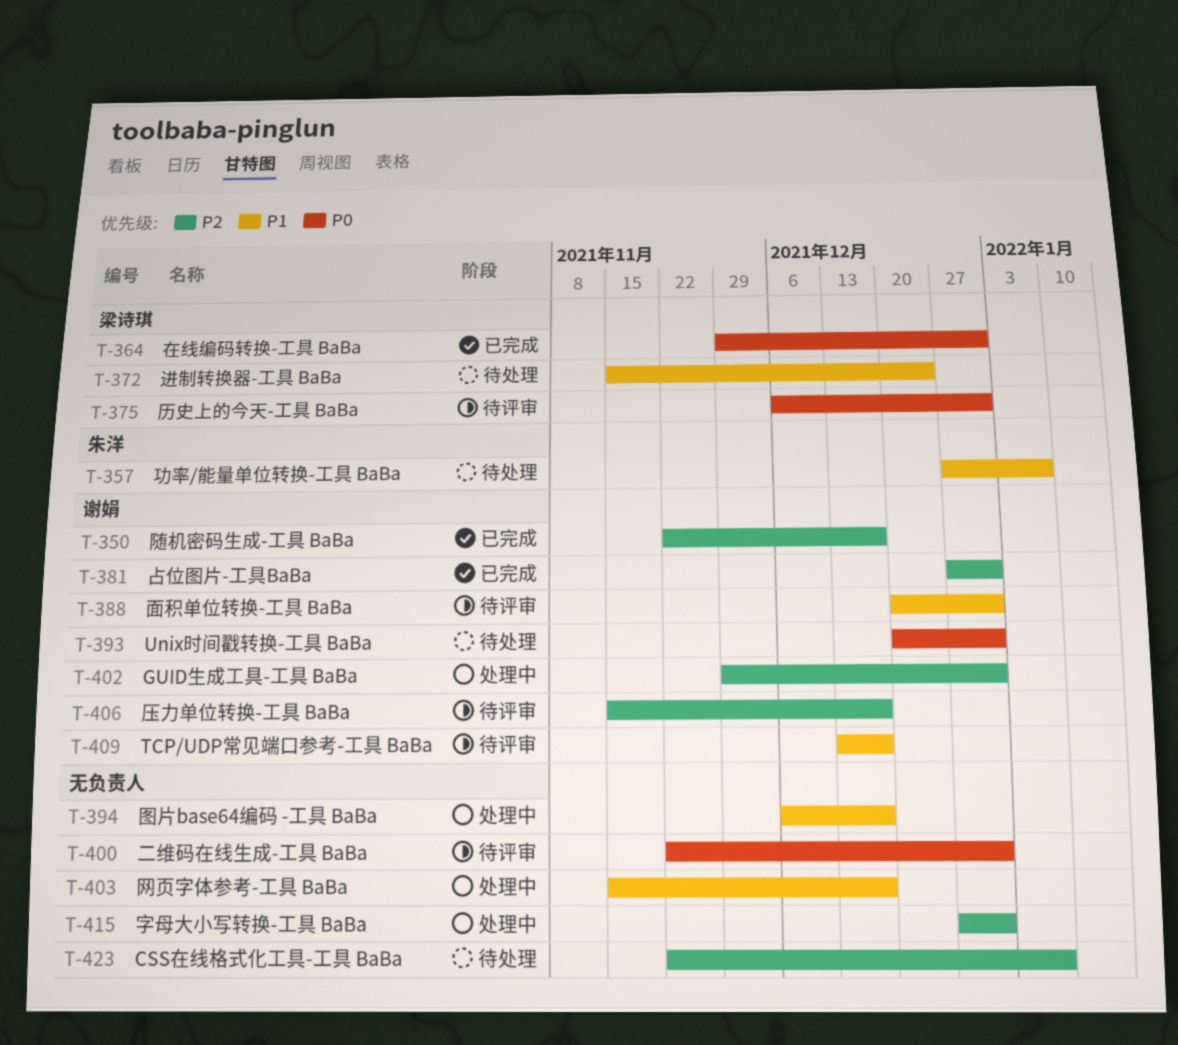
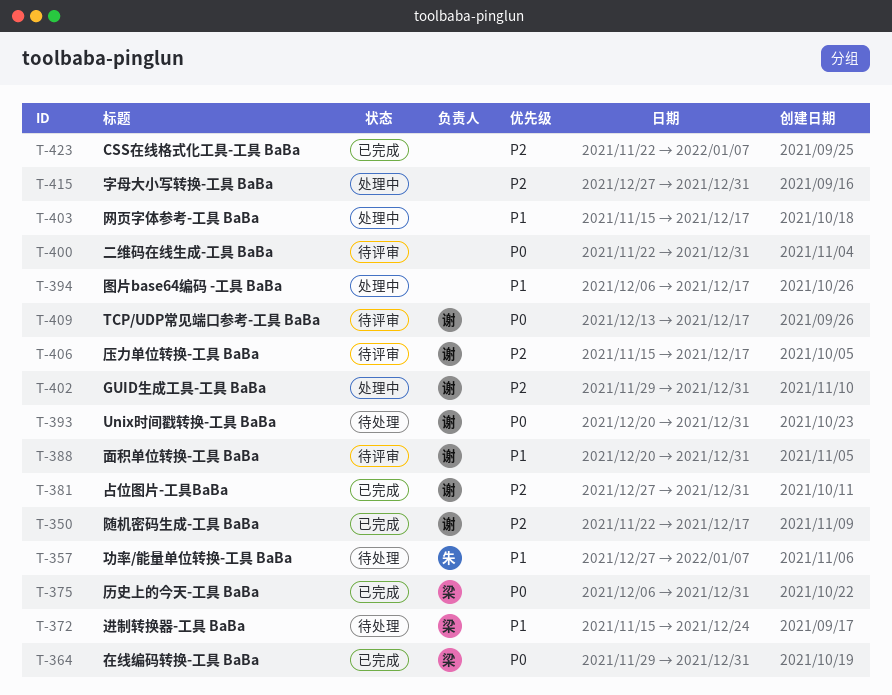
T-375, status: 待评审 -> 已完成
T-409, priority: P1 -> P0
T-423, status: 待处理 -> 已完成

